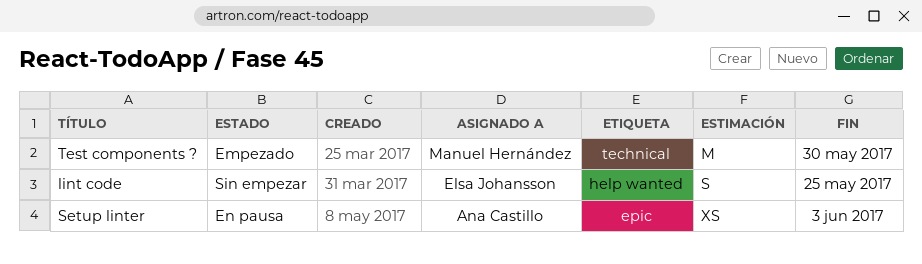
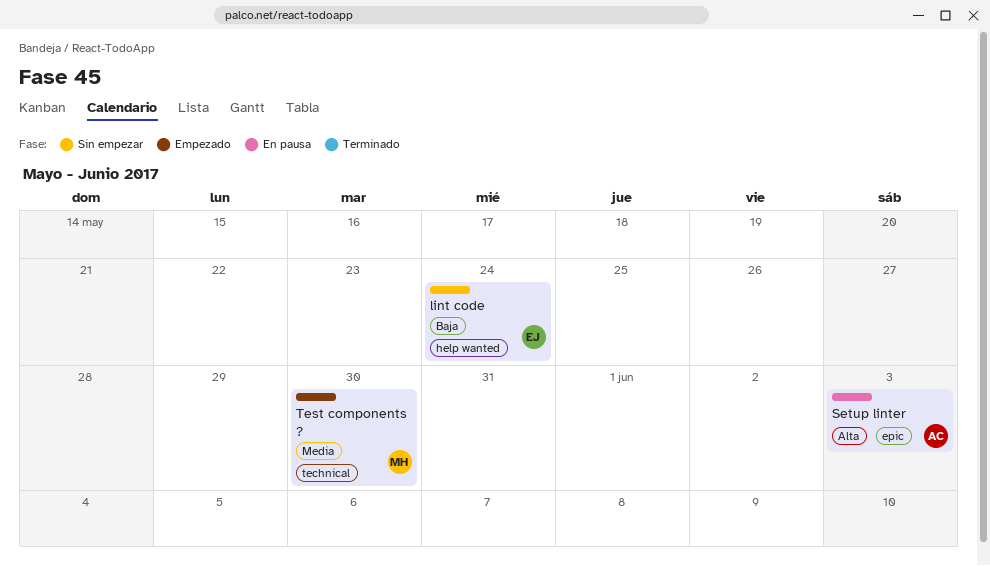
lint code, due: May 25 -> May 24

